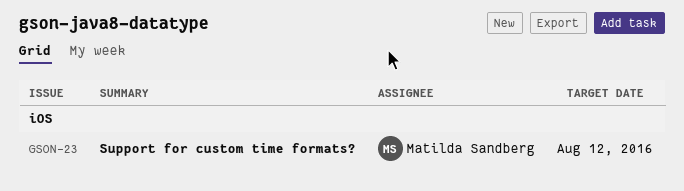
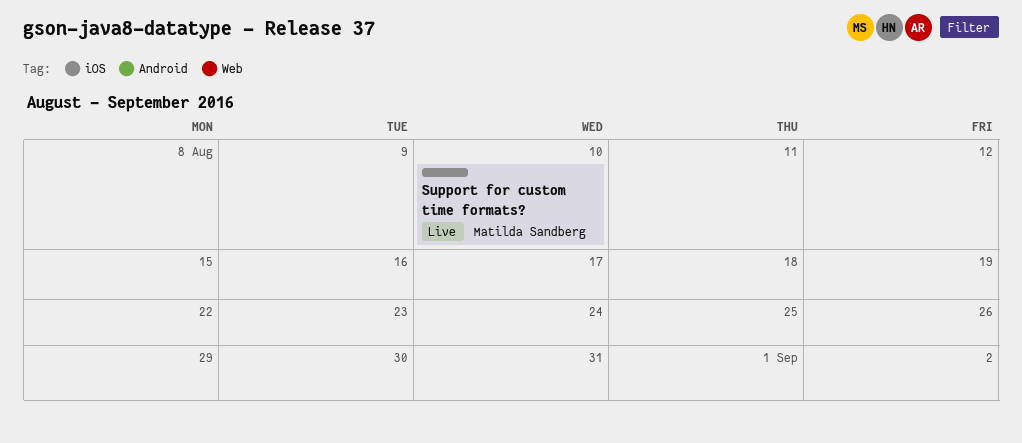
Support for custom time formats?, due: Aug 12 -> Aug 10

